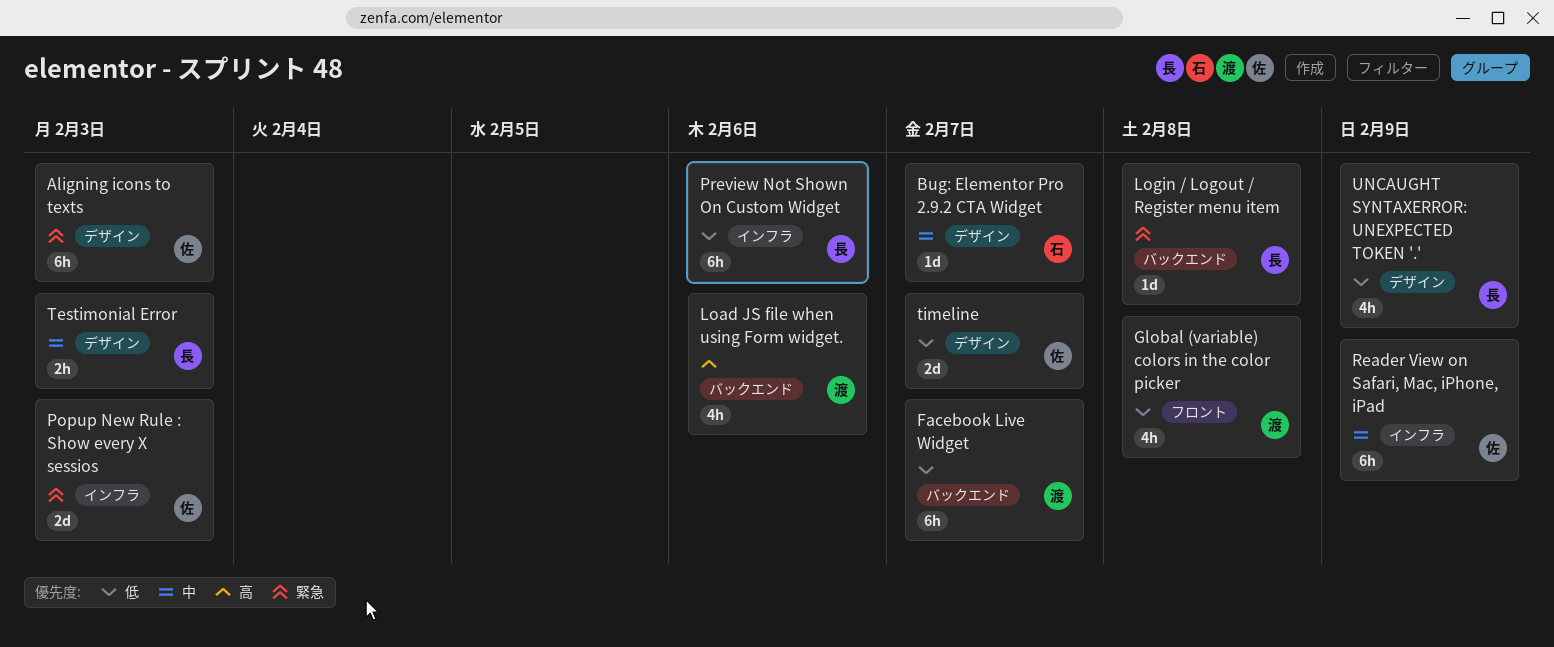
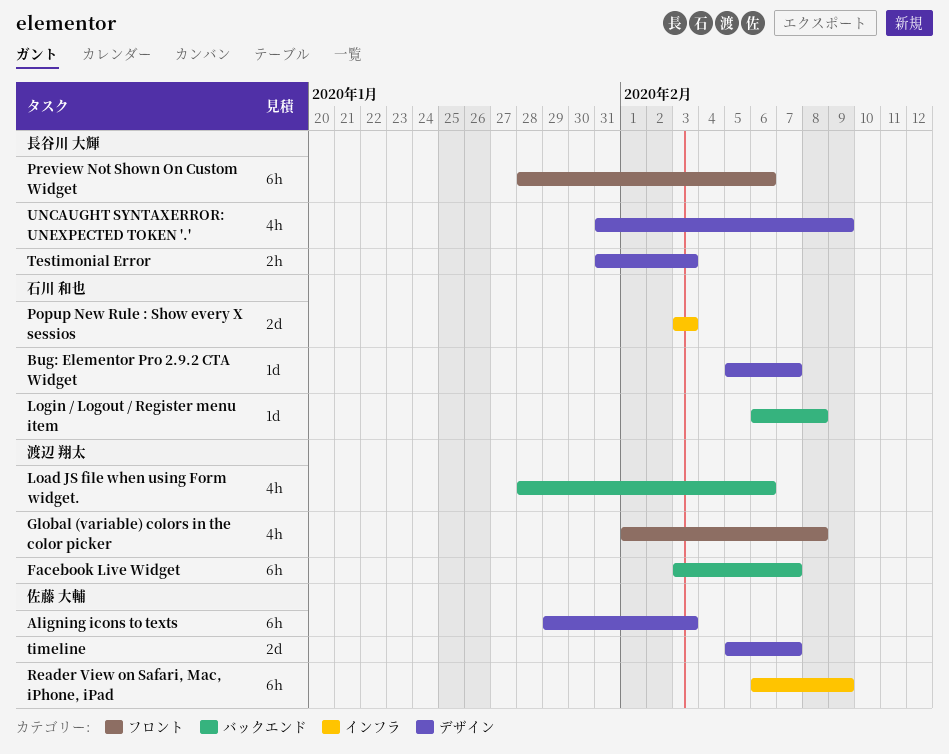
Login / Logout / Register menu item, owner: 長谷川 大輝 -> 石川 和也
Popup New Rule : Show every X sessios, owner: 佐藤 大輔 -> 石川 和也
Preview Not Shown On Custom Widget, label: インフラ -> フロント

